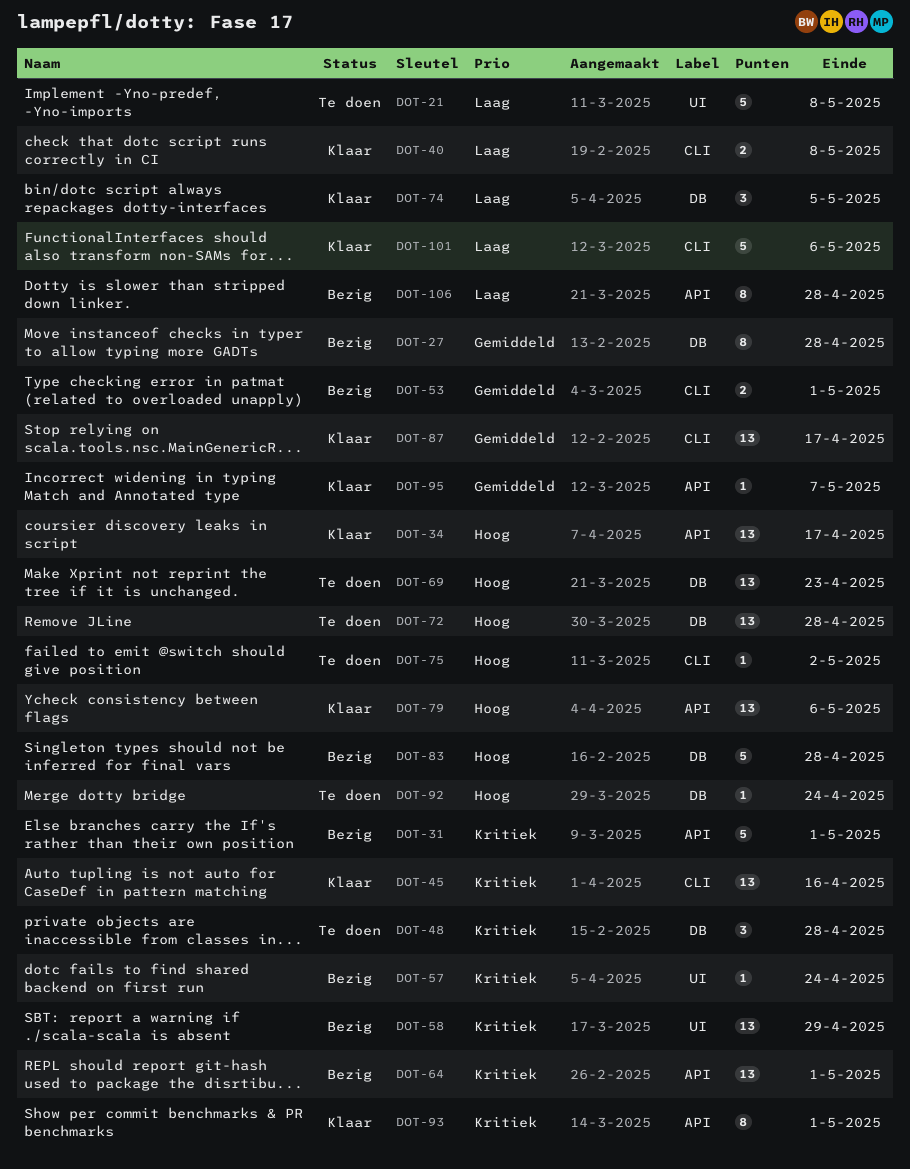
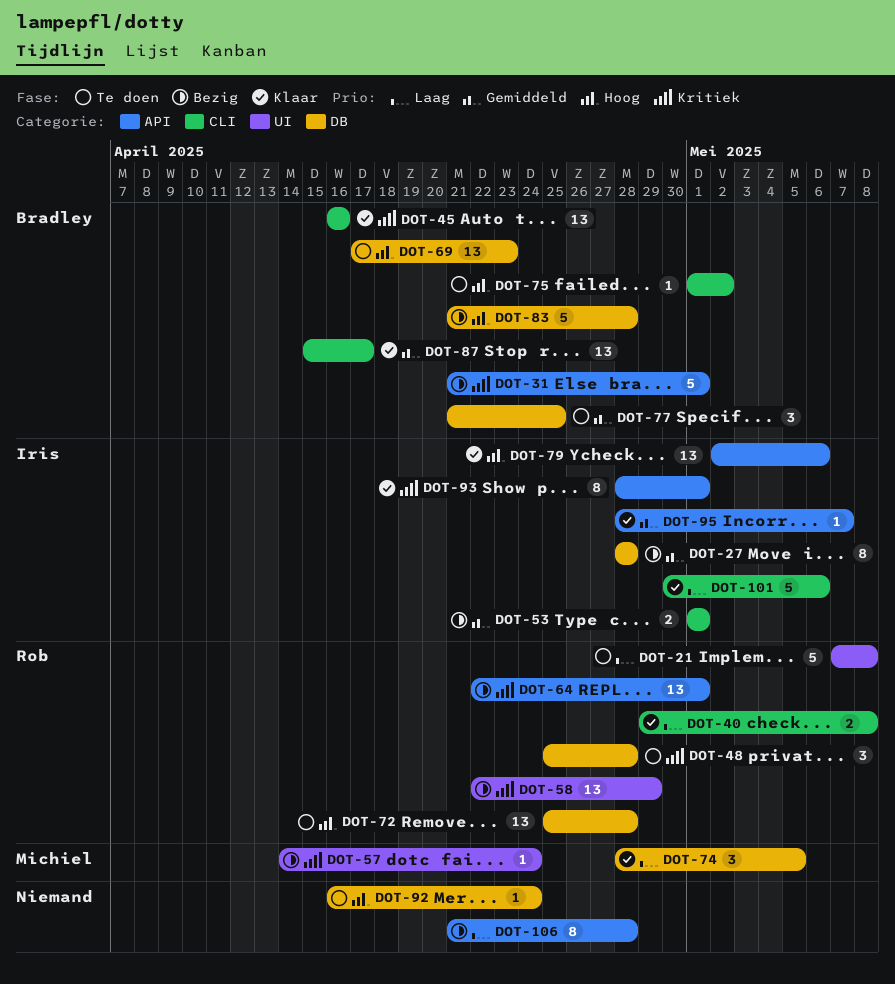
DOT-34: present -> none
DOT-77: none -> present

